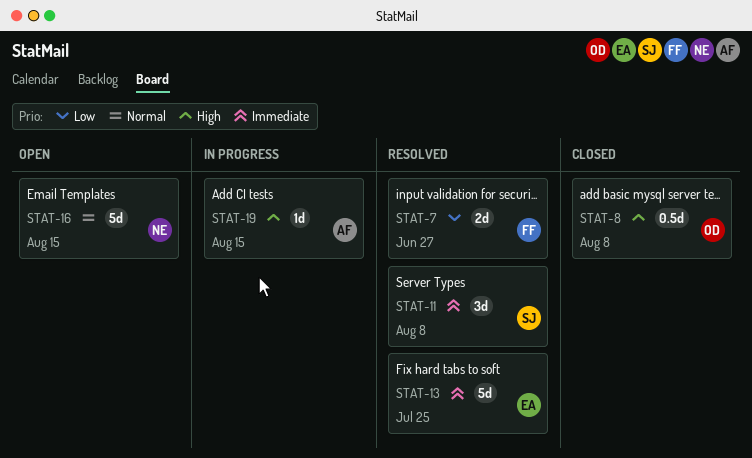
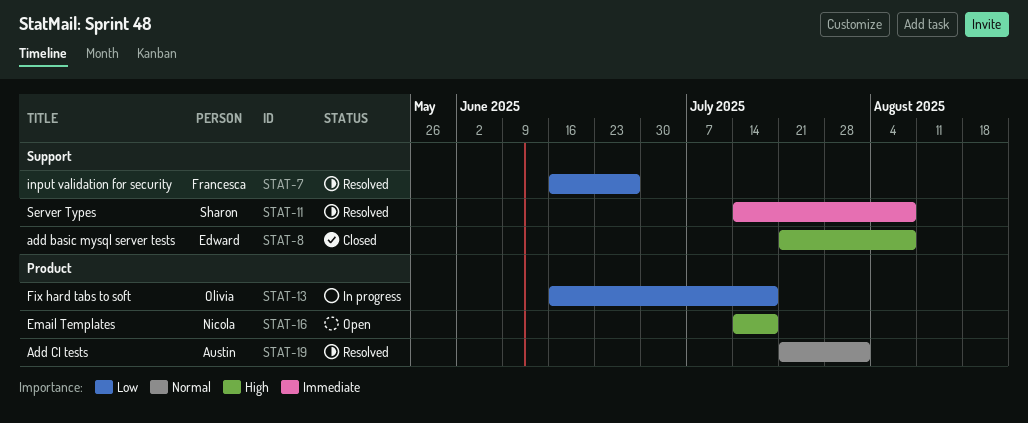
STAT-8, owner: Olivia -> Edward
STAT-13, status: Resolved -> In progress
STAT-13, owner: Edward -> Olivia
STAT-13, priority: Immediate -> Low
STAT-13, due: Jul 25 -> Jul 18
STAT-16, priority: Normal -> High
STAT-16, due: Aug 15 -> Jul 18
STAT-19, status: In progress -> Resolved
STAT-19, priority: High -> Normal
STAT-19, due: Aug 15 -> Aug 1

